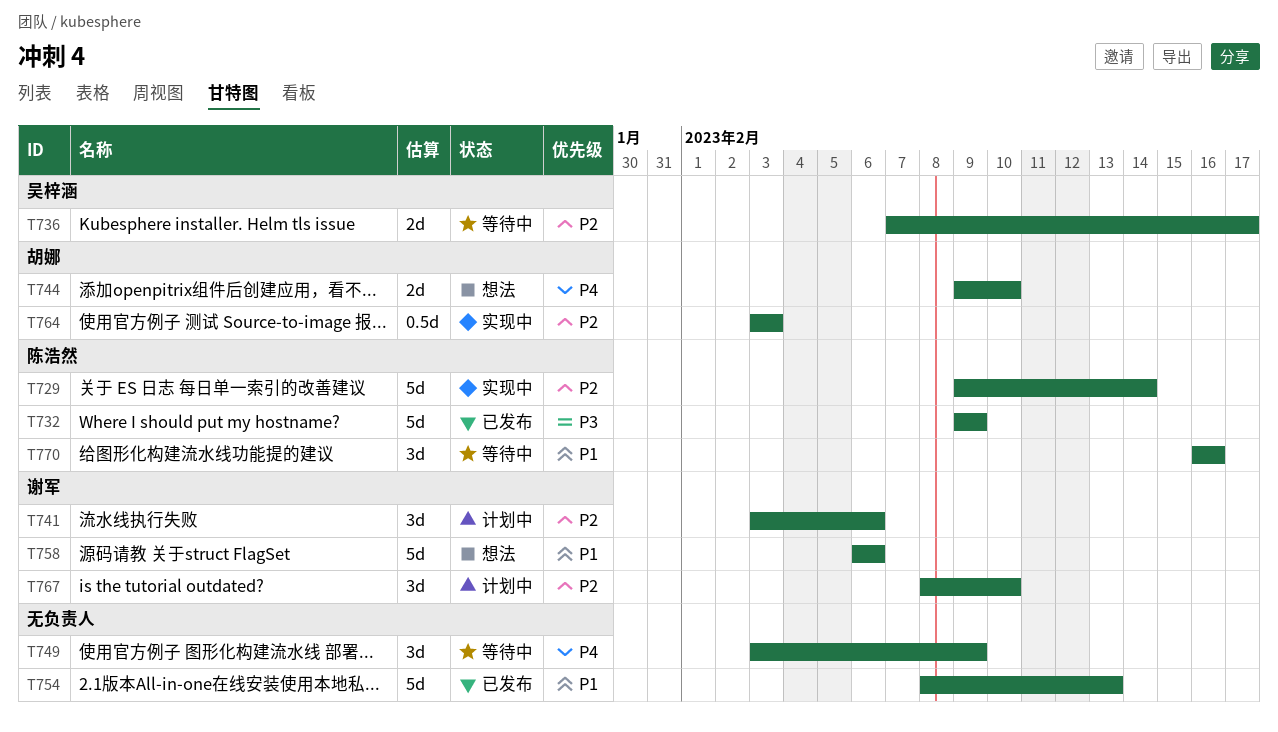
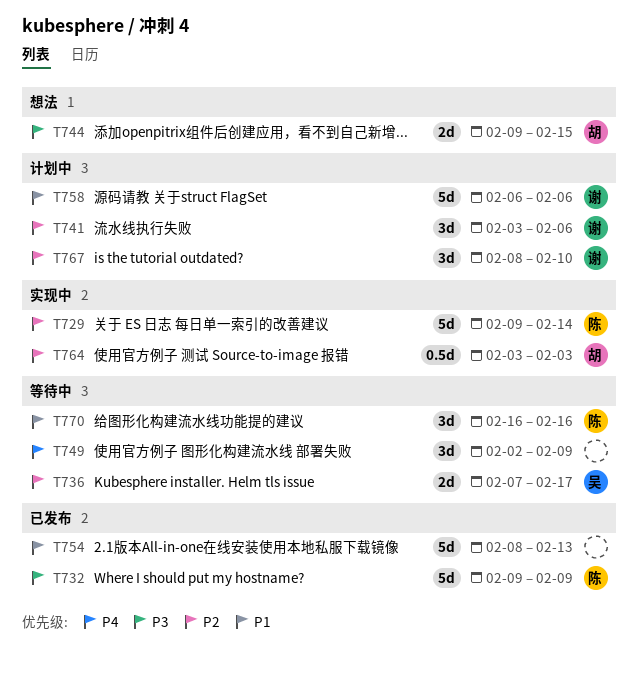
T744, priority: P4 -> P3
T744, due: Feb 10 -> Feb 15
T749, start: Feb 3 -> Feb 2
T758, status: 想法 -> 计划中

